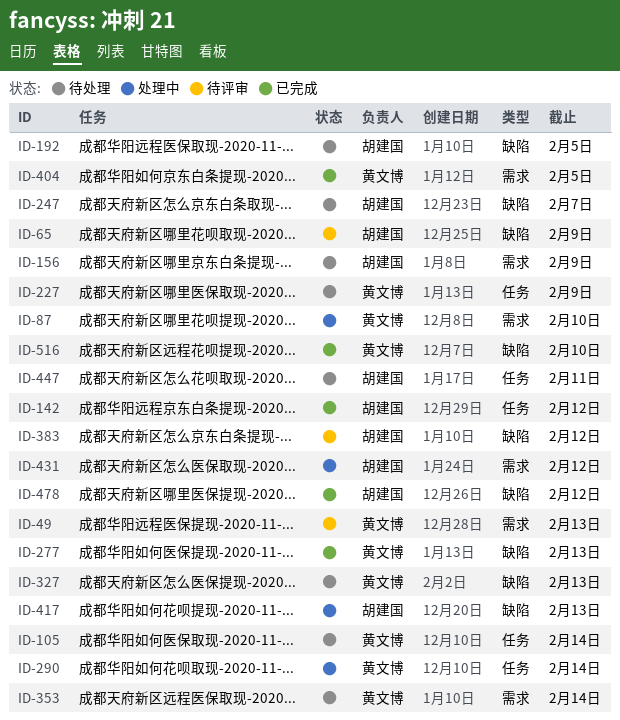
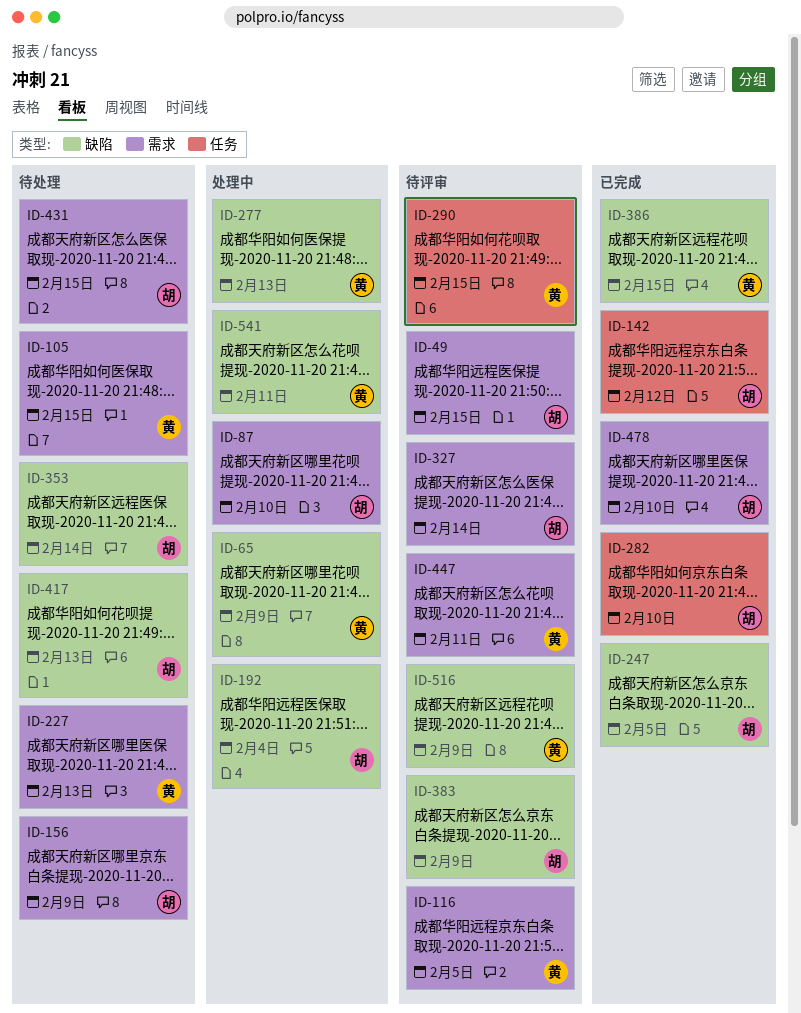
ID-49, owner: 黄文博 -> 胡建国
ID-49, due: Feb 13 -> Feb 15
ID-65, status: 待评审 -> 处理中
ID-65, owner: 胡建国 -> 黄文博
ID-87, owner: 黄文博 -> 胡建国
ID-105, label: 任务 -> 需求
ID-105, due: Feb 14 -> Feb 15
ID-116: none -> present
ID-192, status: 待处理 -> 处理中
ID-192, due: Feb 5 -> Feb 4
ID-227, label: 任务 -> 需求
ID-227, due: Feb 9 -> Feb 13
ID-247, status: 待处理 -> 已完成
ID-247, due: Feb 7 -> Feb 5
ID-277, status: 已完成 -> 处理中
ID-282: none -> present
ID-290, status: 处理中 -> 待评审
ID-290, due: Feb 14 -> Feb 15
ID-327, status: 待处理 -> 待评审
ID-327, owner: 黄文博 -> 胡建国
ID-327, label: 缺陷 -> 需求
ID-327, due: Feb 13 -> Feb 14
ID-353, owner: 黄文博 -> 胡建国
ID-353, label: 需求 -> 缺陷
ID-383, due: Feb 12 -> Feb 9
ID-386: none -> present
ID-404: present -> none
ID-417, status: 处理中 -> 待处理
ID-431, status: 处理中 -> 待处理
ID-431, due: Feb 12 -> Feb 15
ID-447, status: 待处理 -> 待评审
ID-447, owner: 胡建国 -> 黄文博
ID-447, label: 任务 -> 需求
ID-478, label: 缺陷 -> 需求
ID-478, due: Feb 12 -> Feb 10
ID-516, status: 已完成 -> 待评审
ID-516, due: Feb 10 -> Feb 9
ID-541: none -> present

